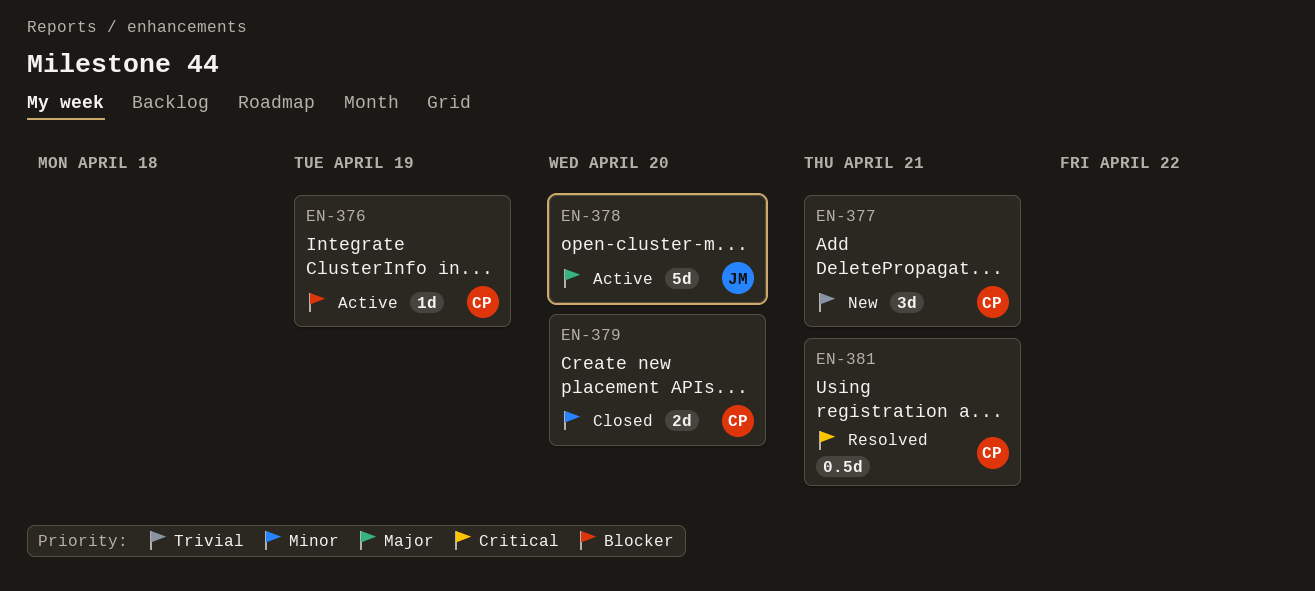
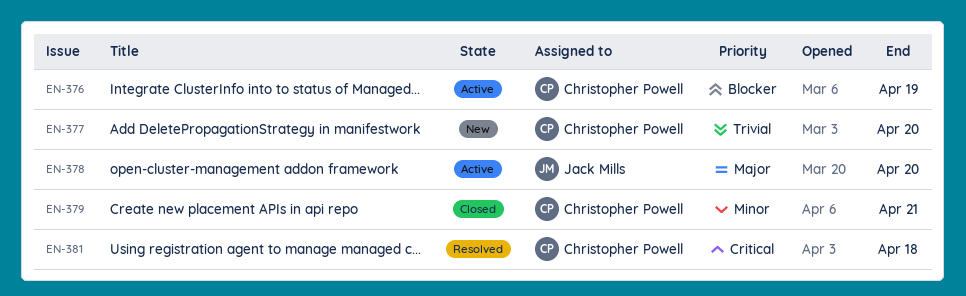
EN-377, due: Apr 21 -> Apr 20
EN-379, due: Apr 20 -> Apr 21
EN-381, due: Apr 21 -> Apr 18

